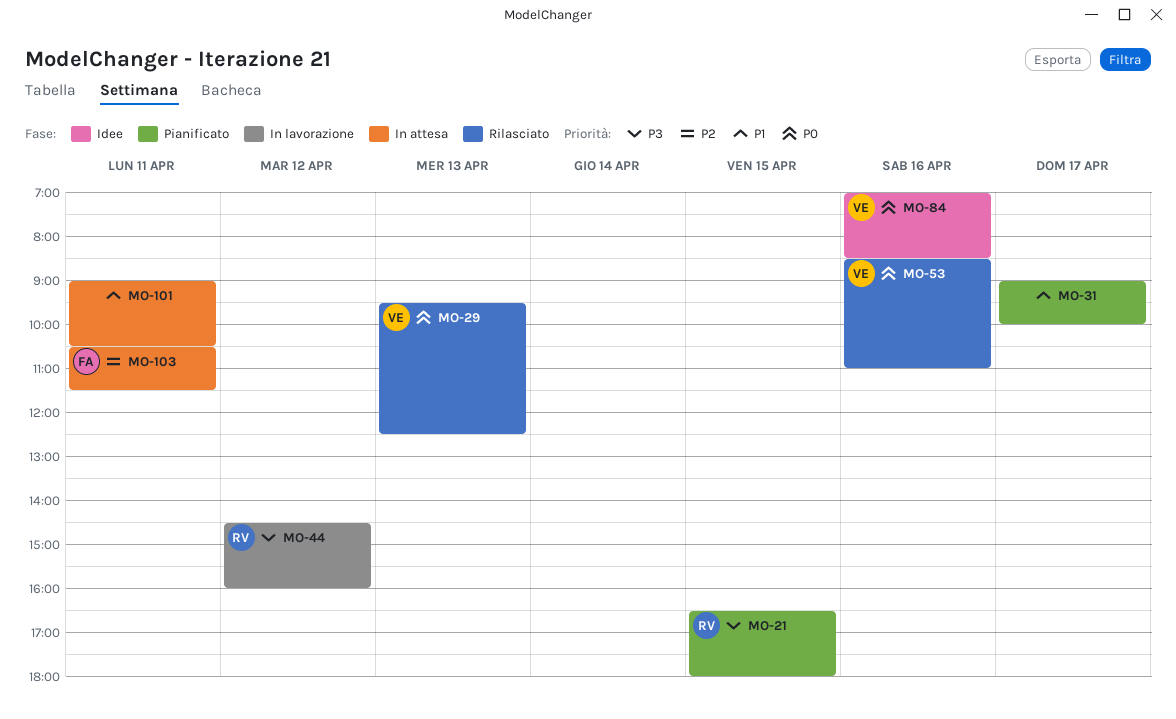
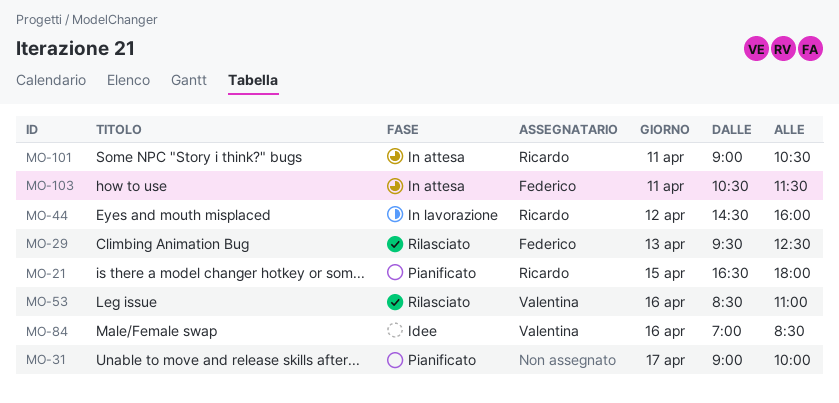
MO-29, owner: Valentina -> Federico
MO-101, owner: none -> Ricardo

